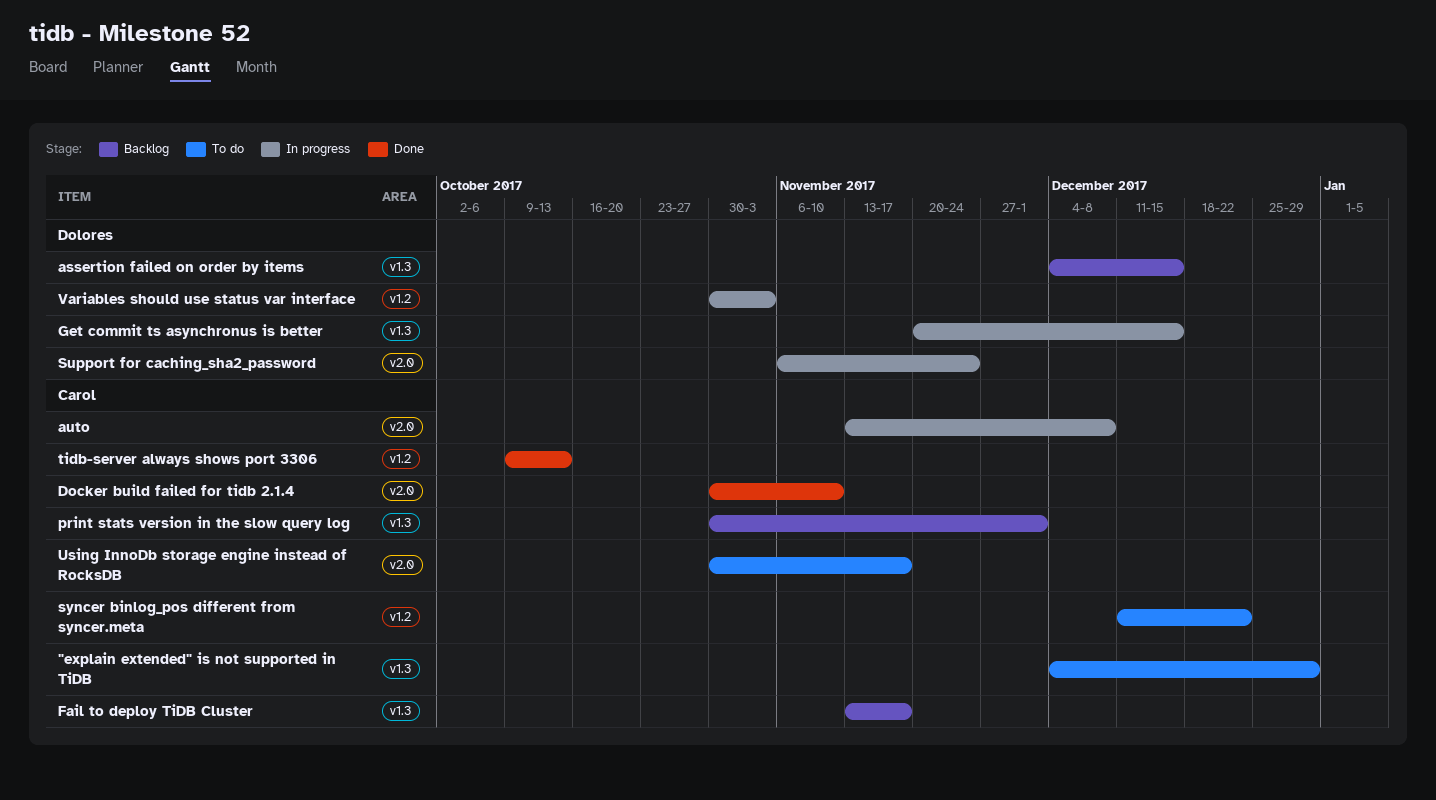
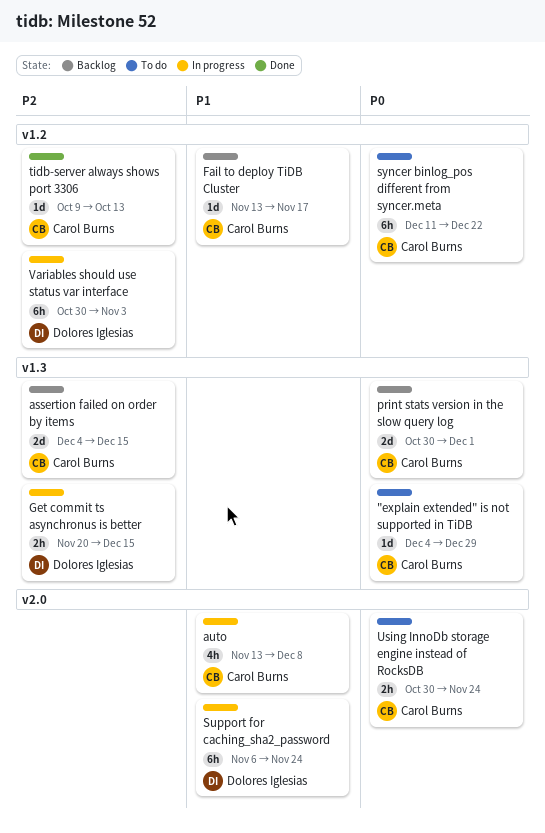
assertion failed on order by items, owner: Dolores Iglesias -> Carol Burns
Docker build failed for tidb 2.1.4: present -> none
Fail to deploy TiDB Cluster, label: v1.3 -> v1.2
Using InnoDb storage engine instead of RocksDB, due: Nov 17 -> Nov 24

